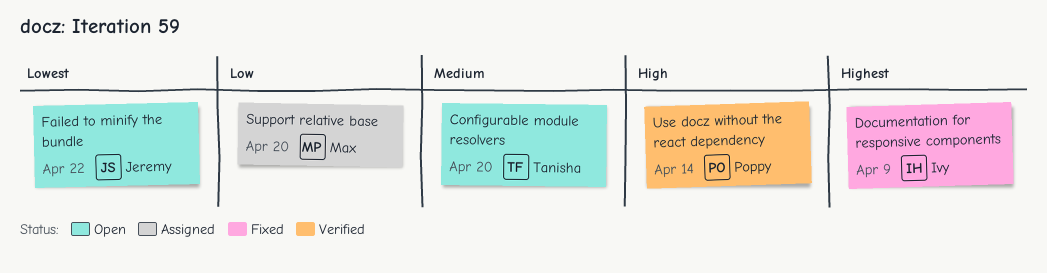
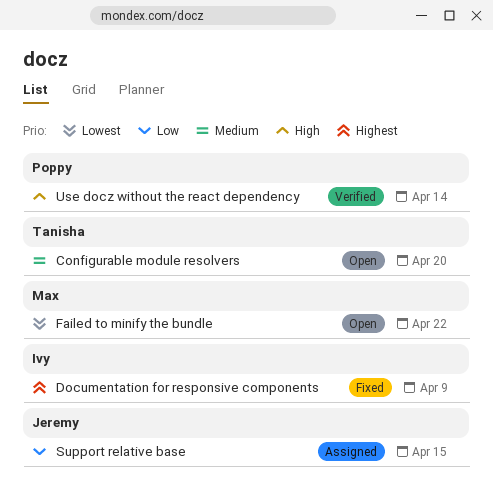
Failed to minify the bundle, owner: Jeremy -> Max
Support relative base, owner: Max -> Jeremy
Support relative base, due: Apr 20 -> Apr 15

